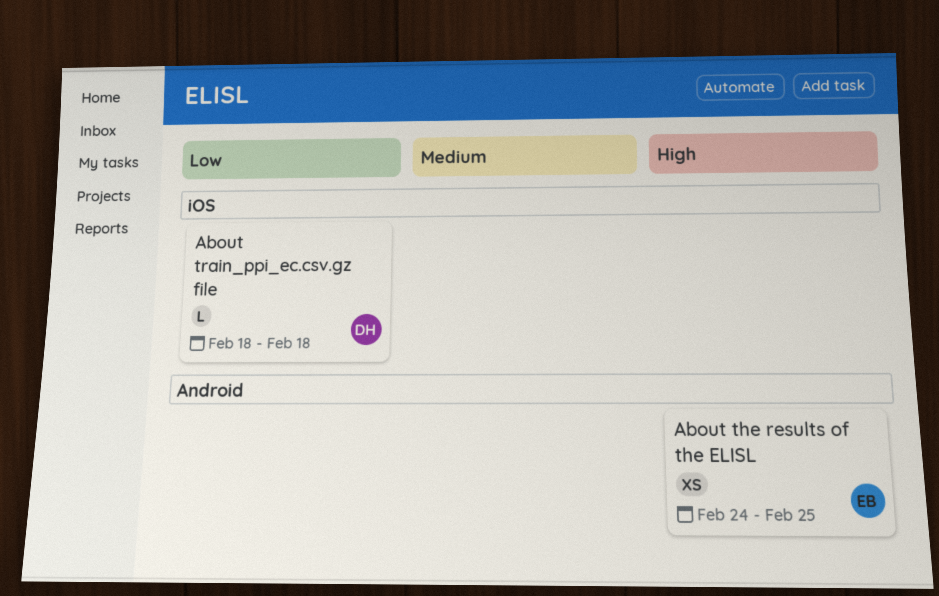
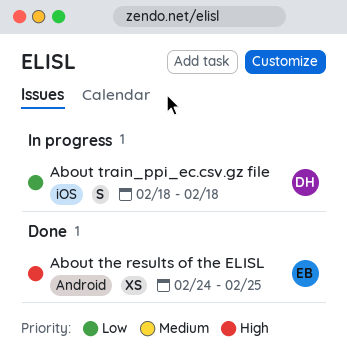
About train_ppi_ec.csv.gz file, estimate: L -> S

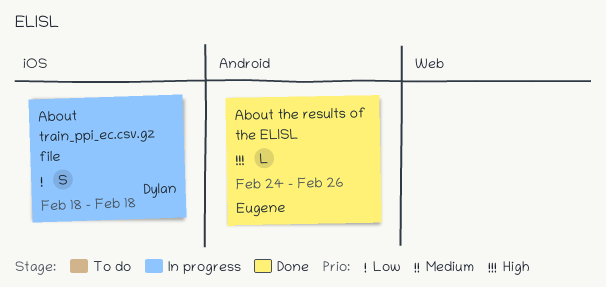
About the results of the ELISL, estimate: XS -> L
About the results of the ELISL, due: Feb 25 -> Feb 26

